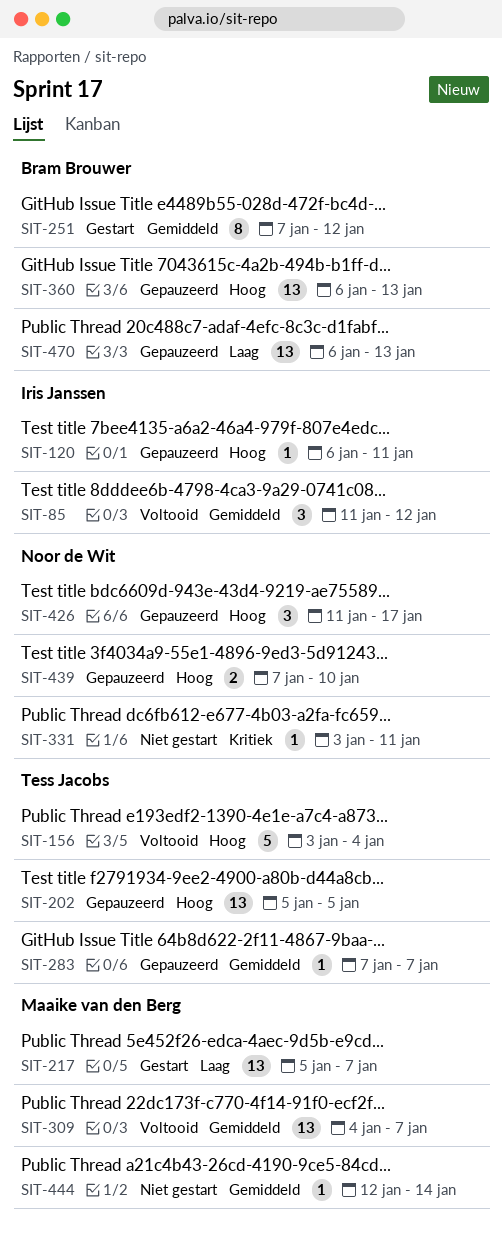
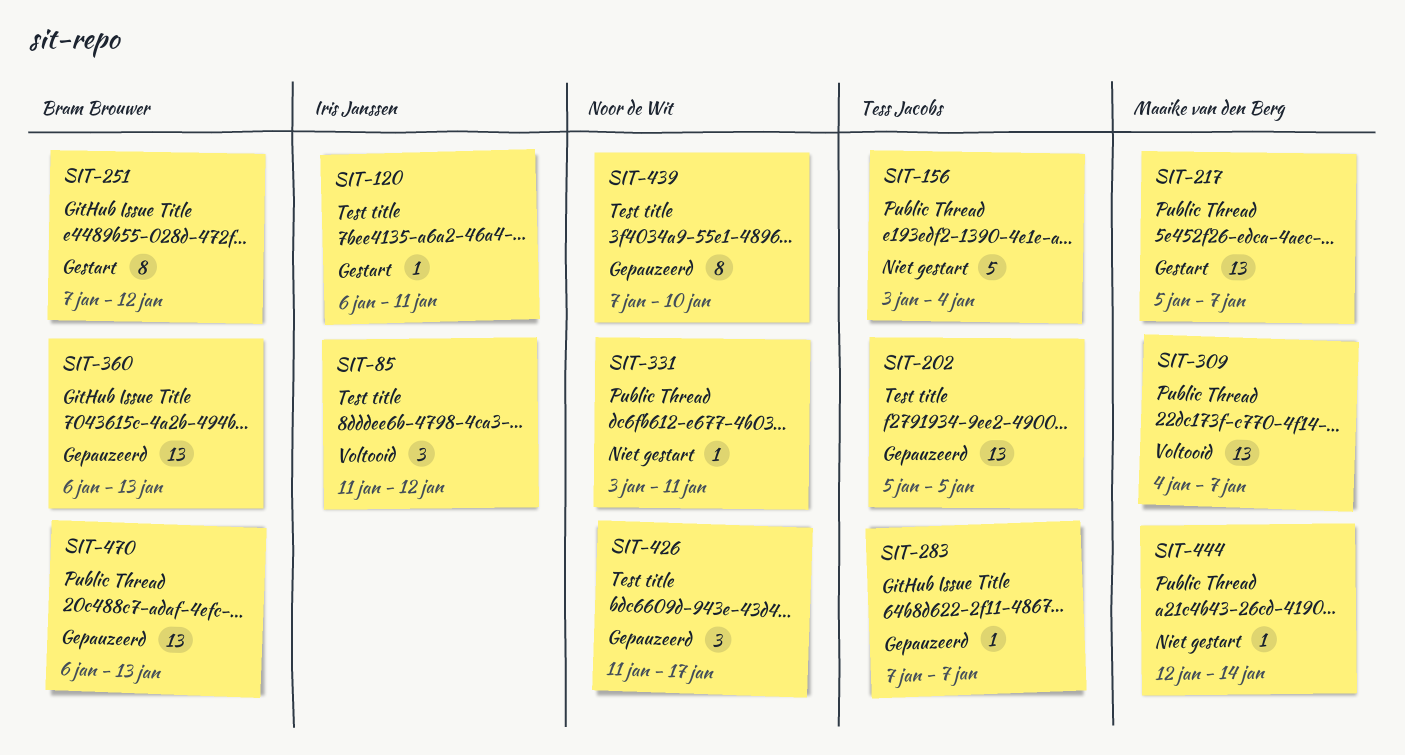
SIT-120, status: Gepauzeerd -> Gestart
SIT-156, status: Voltooid -> Niet gestart
SIT-439, estimate: 2 -> 8

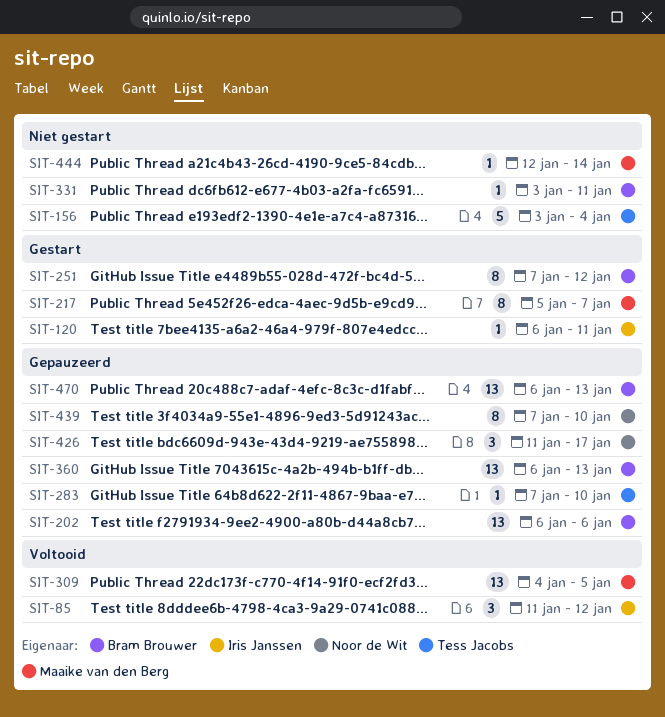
SIT-202, owner: Tess Jacobs -> Bram Brouwer
SIT-202, start: Jan 5 -> Jan 6
SIT-202, due: Jan 5 -> Jan 6
SIT-217, estimate: 13 -> 8
SIT-283, due: Jan 7 -> Jan 10
SIT-309, due: Jan 7 -> Jan 5
SIT-331, owner: Noor de Wit -> Bram Brouwer

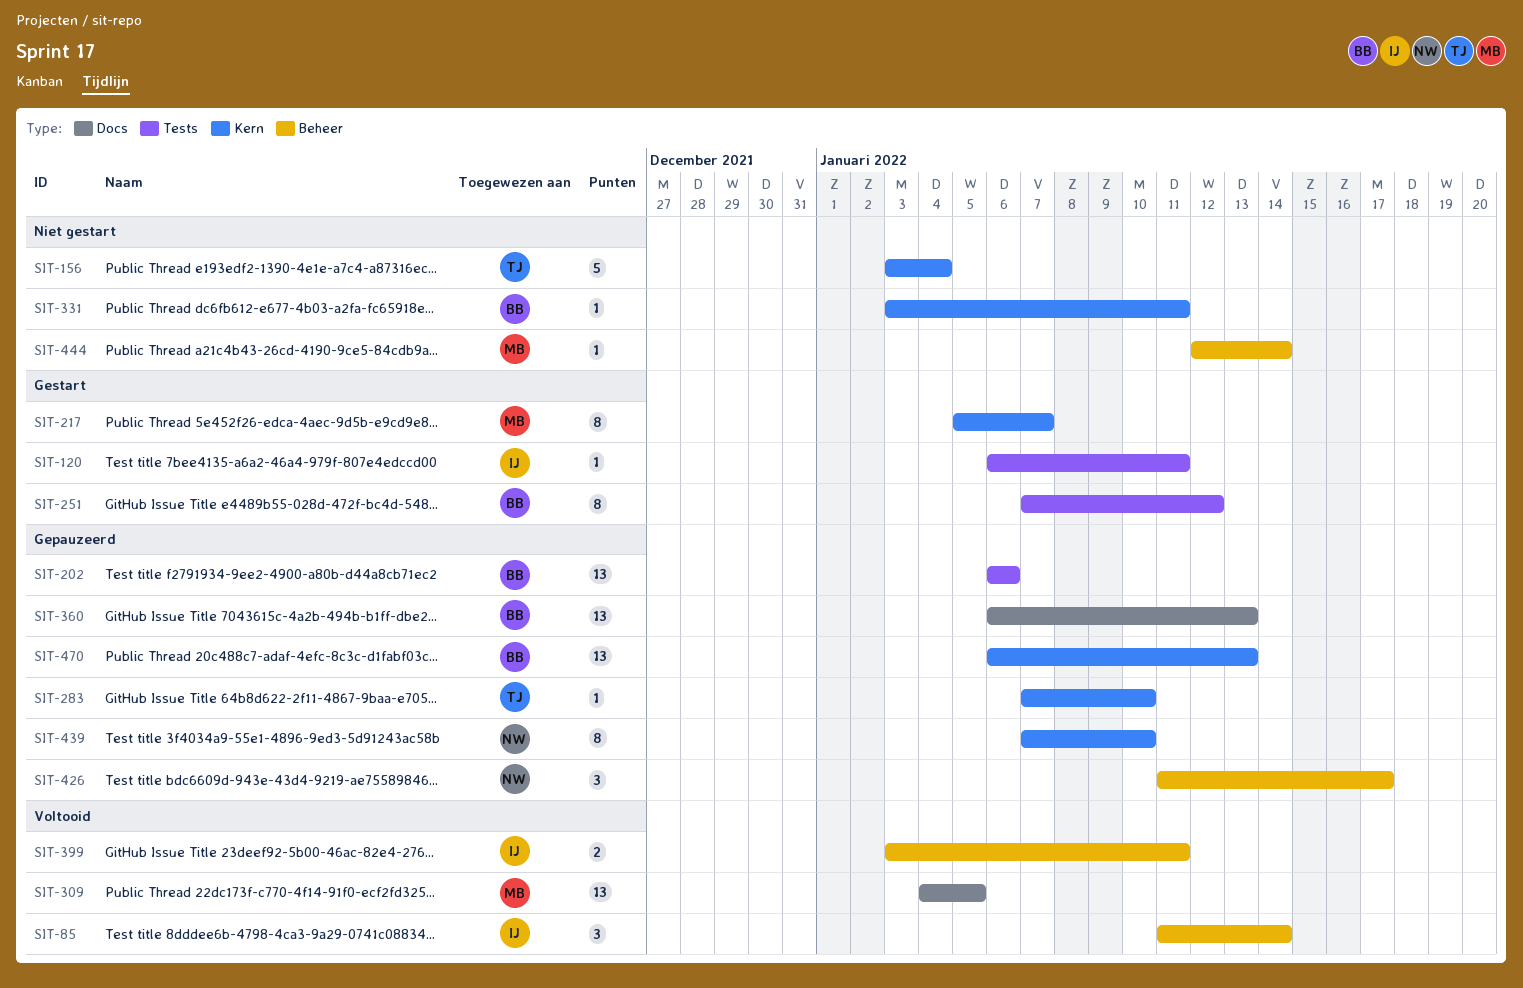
SIT-85, due: Jan 12 -> Jan 14
SIT-399: none -> present

